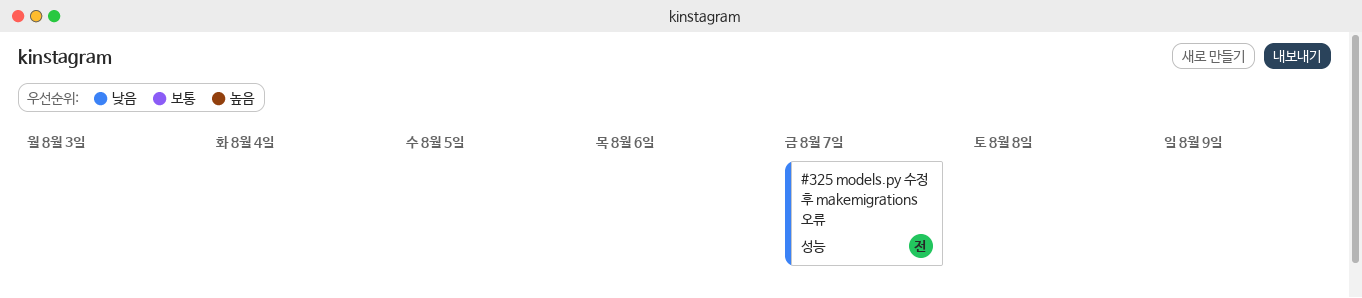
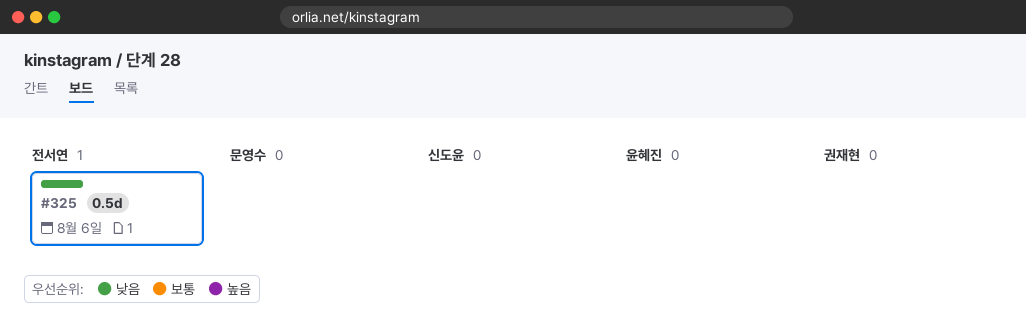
#325, due: Aug 7 -> Aug 6

